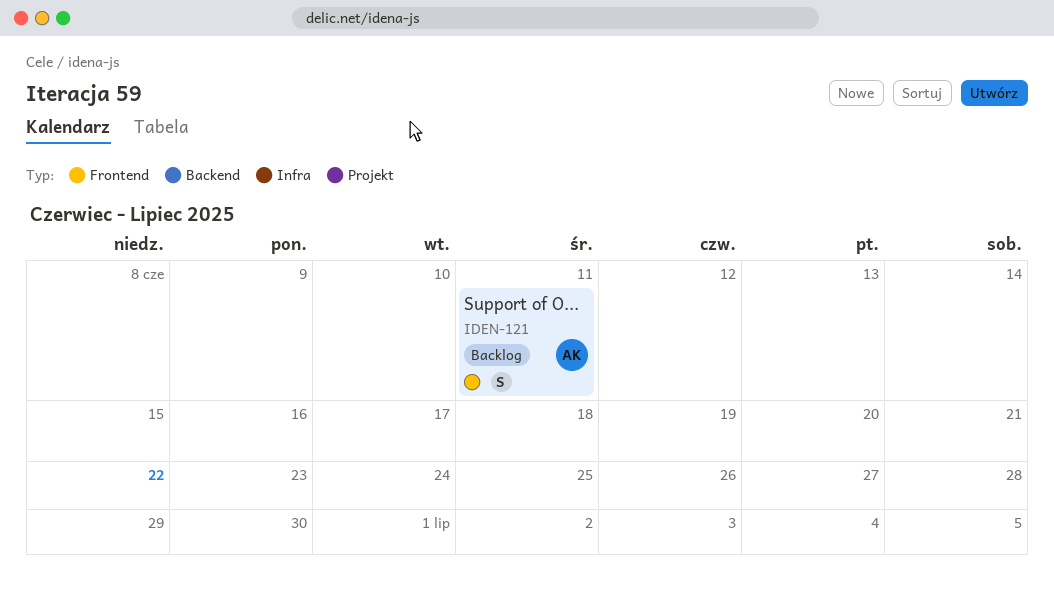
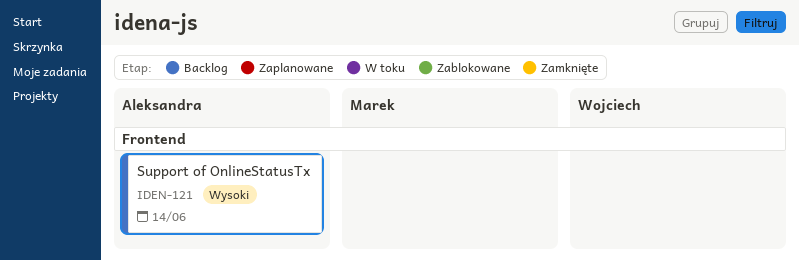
IDEN-121, due: Jun 11 -> Jun 14

